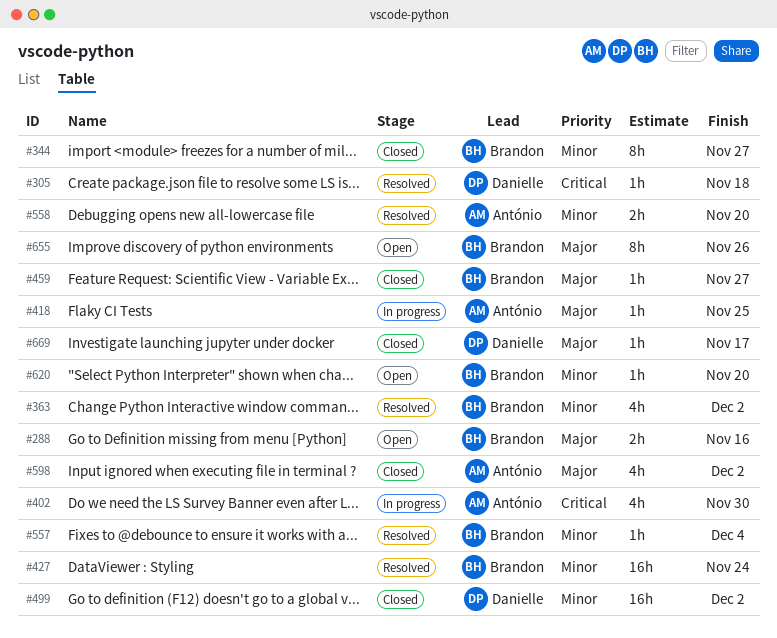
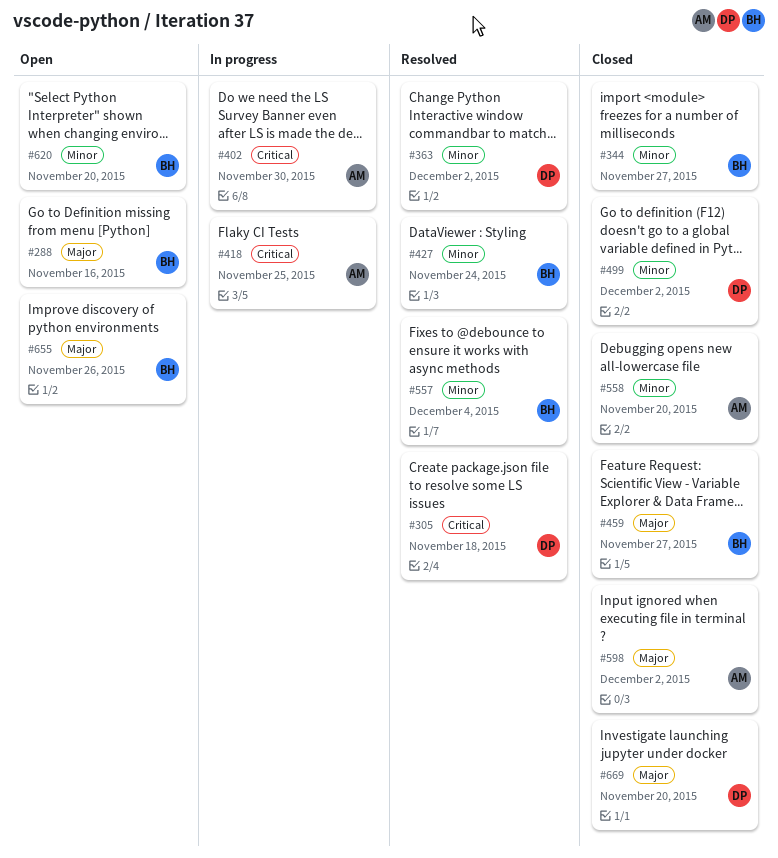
#363, owner: Brandon -> Danielle
#418, priority: Major -> Critical
#558, status: Resolved -> Closed
#669, due: Nov 17 -> Nov 20

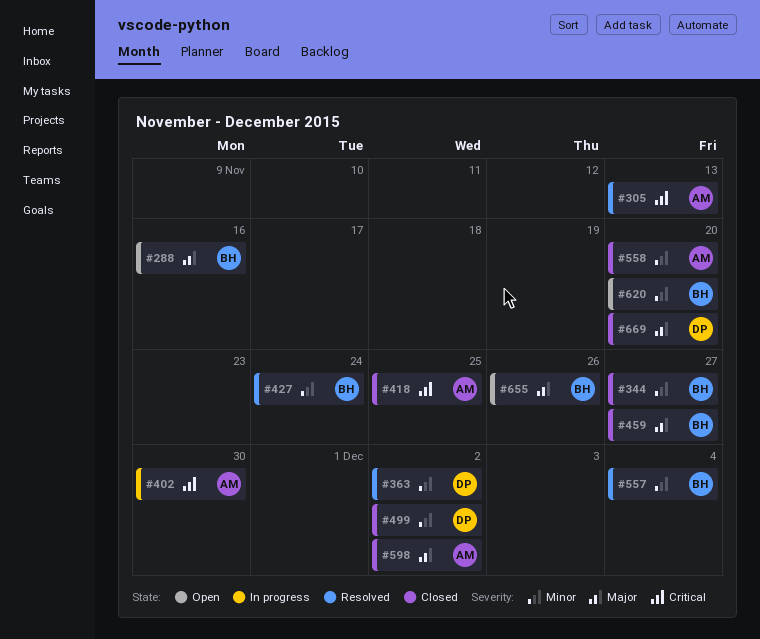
#305, owner: DP -> AM
#305, due: Nov 18 -> Nov 13
#418, status: In progress -> Closed

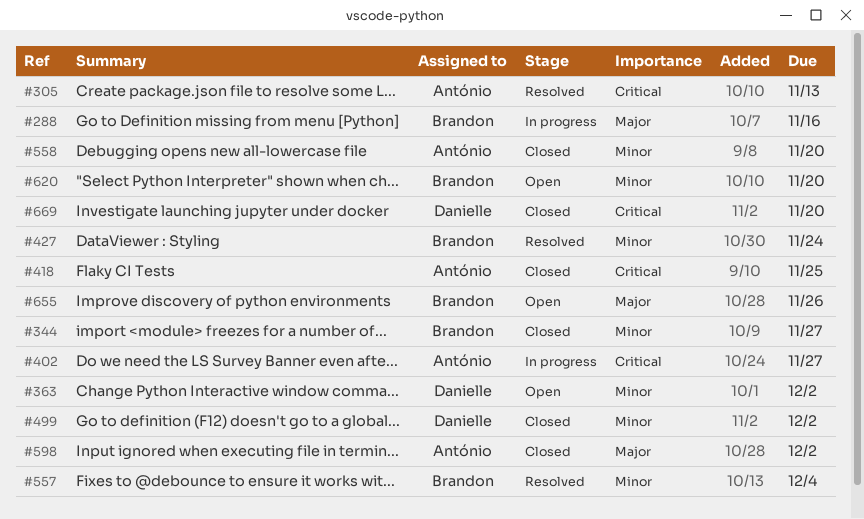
#288, status: Open -> In progress
#363, status: Resolved -> Open
#402, due: Nov 30 -> Nov 27
#459: present -> none
#669, priority: Major -> Critical

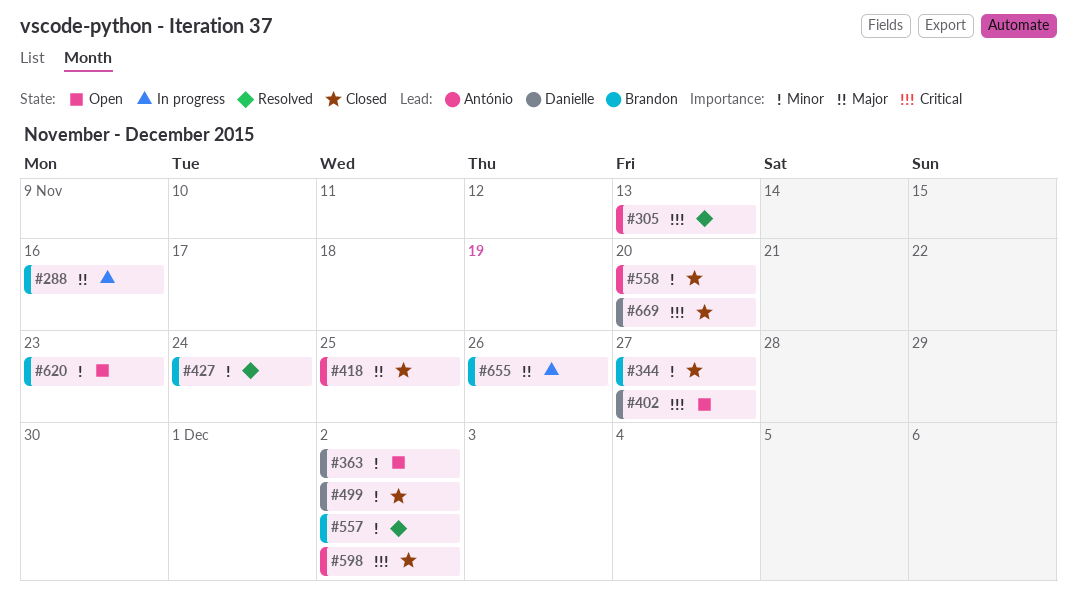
#402, status: In progress -> Open
#402, owner: António -> Danielle
#418, priority: Critical -> Major
#557, due: Dec 4 -> Dec 2
#598, priority: Major -> Critical
#620, due: Nov 20 -> Nov 23
#655, status: Open -> In progress

